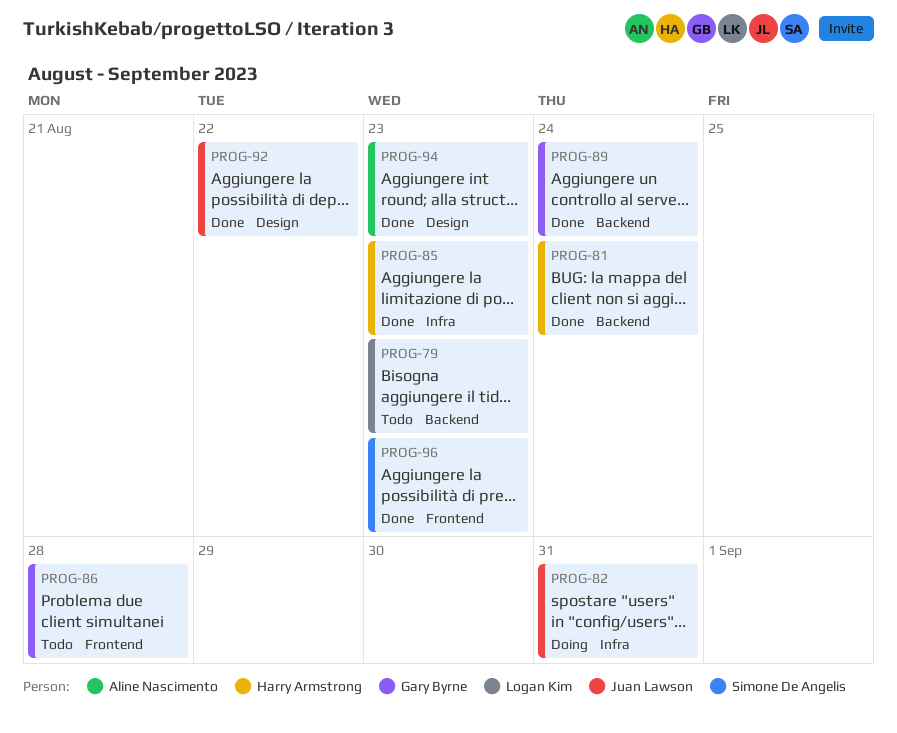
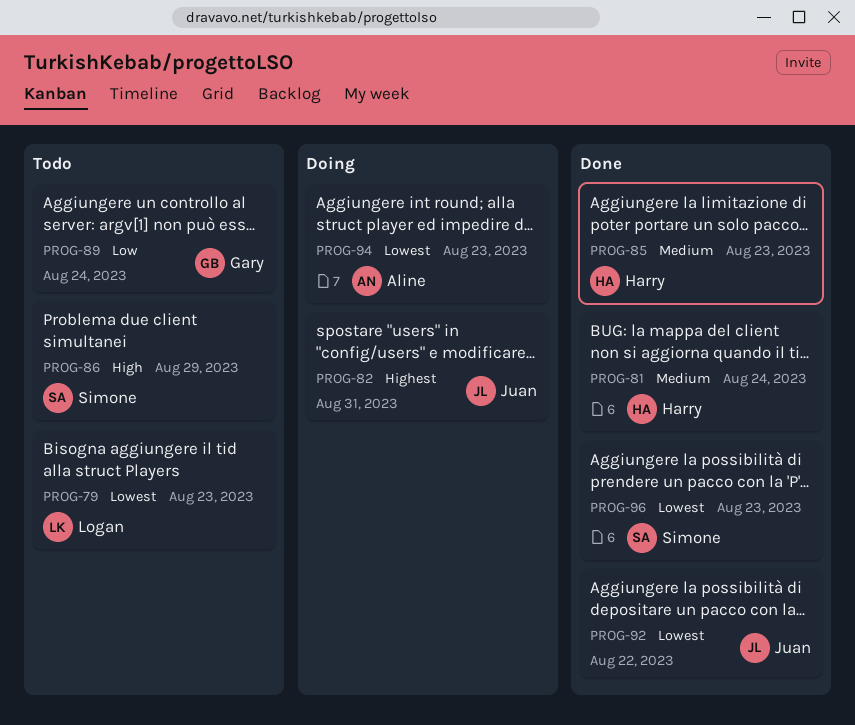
PROG-86, owner: Gary Byrne -> Simone De Angelis
PROG-86, due: Aug 28 -> Aug 29
PROG-89, status: Done -> Todo
PROG-94, status: Done -> Doing

